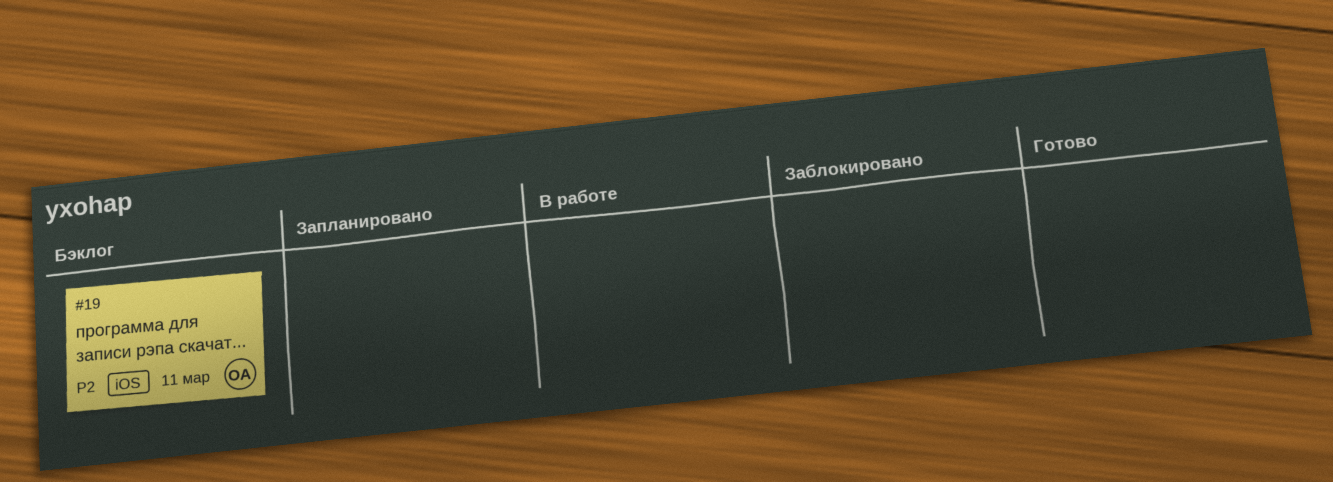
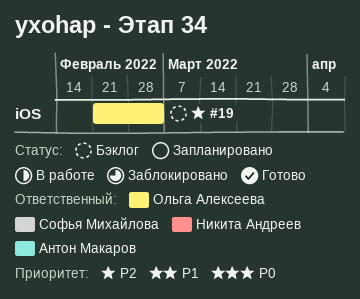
#19, due: Mar 11 -> Mar 4

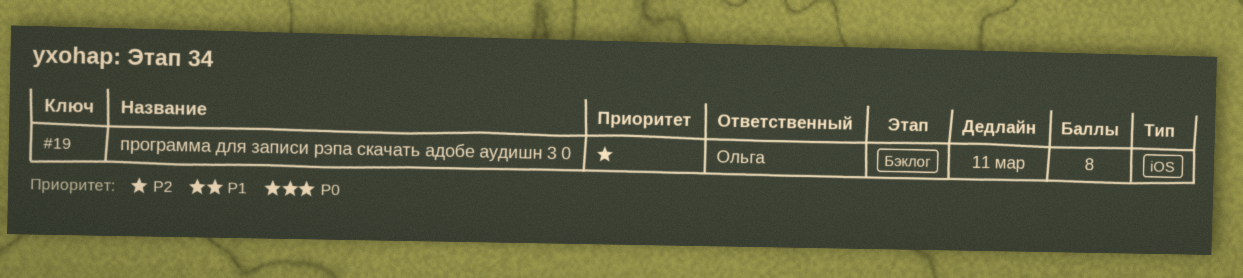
#19, due: Mar 4 -> Mar 11

